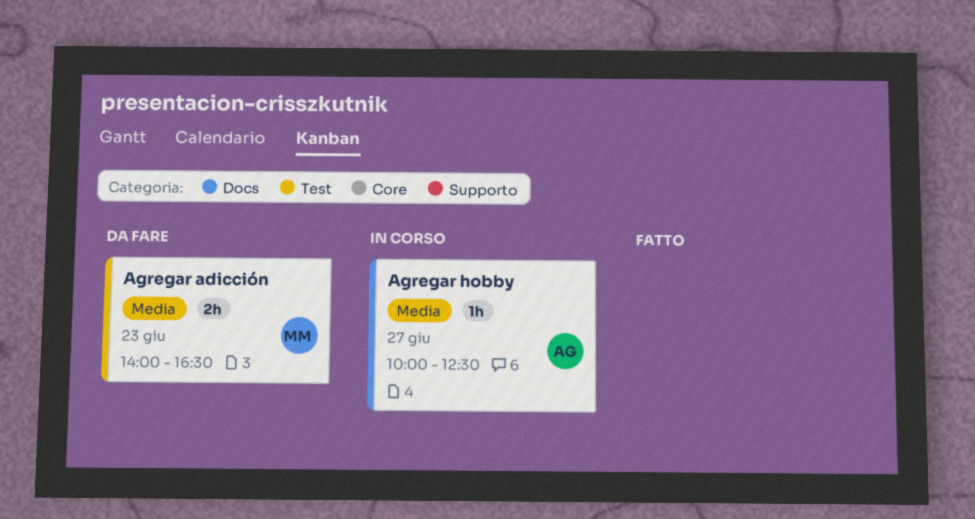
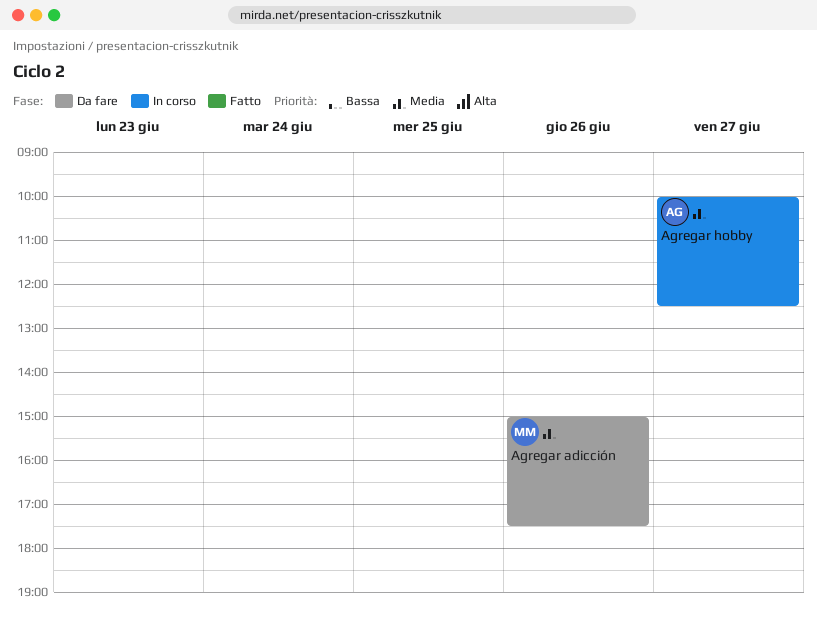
Agregar adicción, day: Jun 23 -> Jun 26
Agregar adicción, begins: 14:00 -> 15:00
Agregar adicción, ends: 16:30 -> 17:30

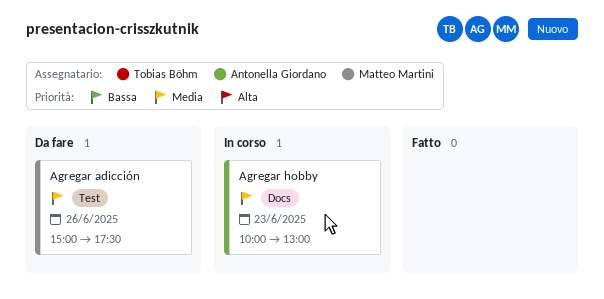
Agregar hobby, day: Jun 27 -> Jun 23
Agregar hobby, ends: 12:30 -> 13:00

